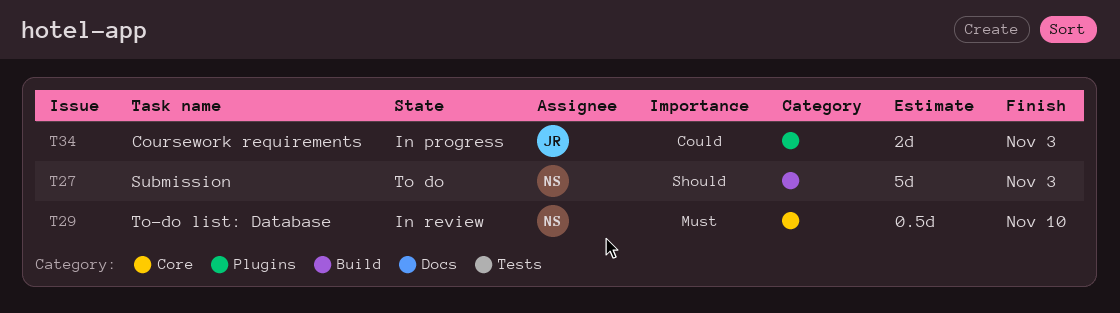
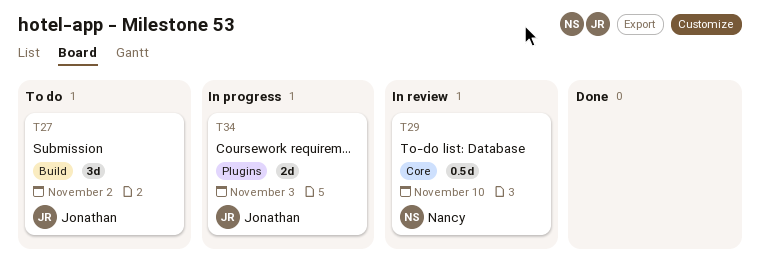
T27, owner: Nancy -> Jonathan
T27, estimate: 5d -> 3d
T27, due: Nov 3 -> Nov 2

